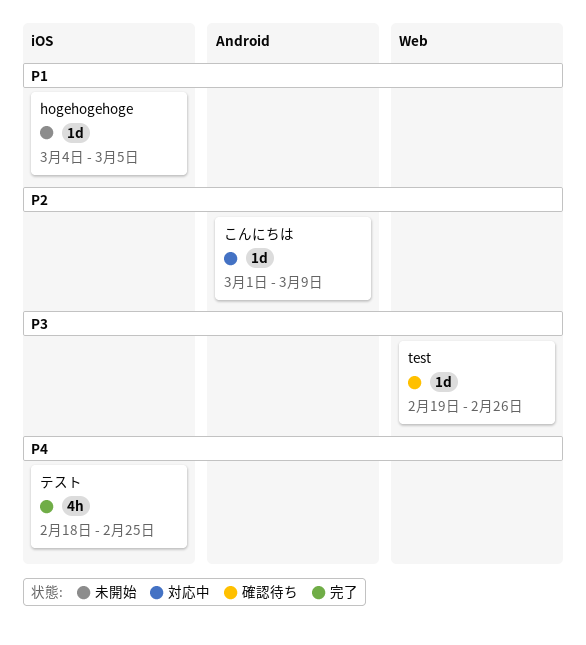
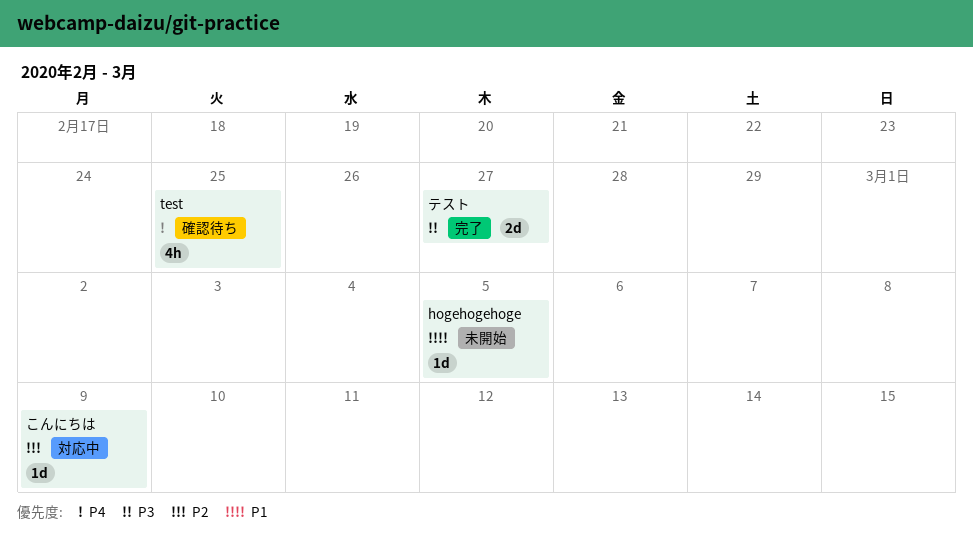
test, priority: P3 -> P4
test, estimate: 1d -> 4h
test, due: Feb 26 -> Feb 25
テスト, priority: P4 -> P3
テスト, estimate: 4h -> 2d
テスト, due: Feb 25 -> Feb 27

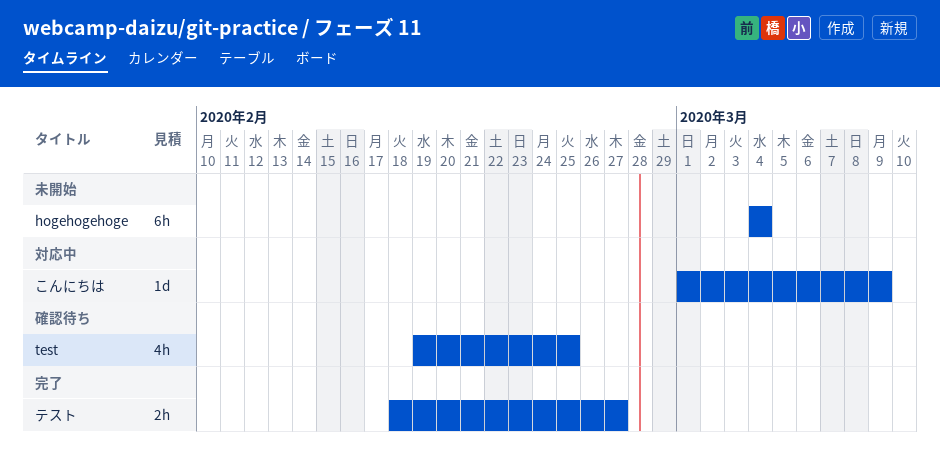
hogehogehoge, estimate: 1d -> 6h
hogehogehoge, due: Mar 5 -> Mar 4
テスト, estimate: 2d -> 2h

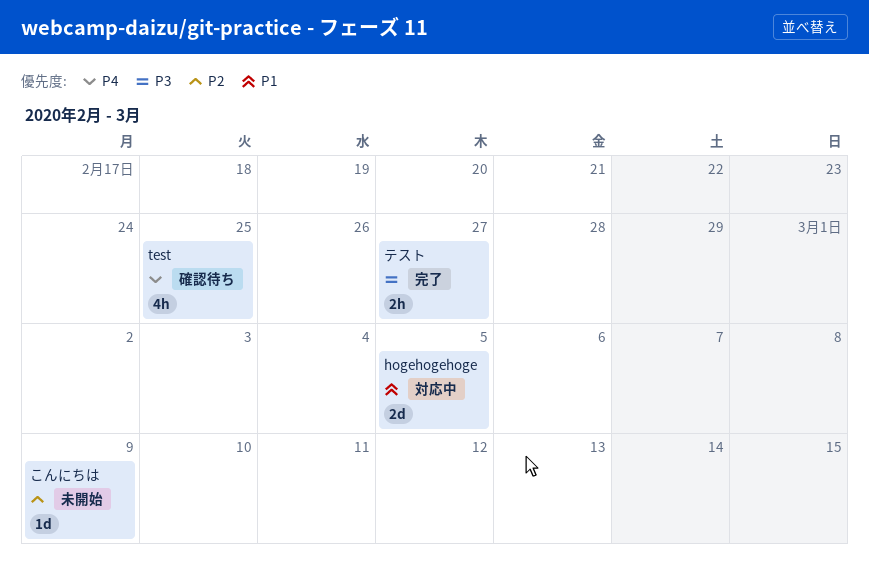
hogehogehoge, status: 未開始 -> 対応中
hogehogehoge, estimate: 6h -> 2d
hogehogehoge, due: Mar 4 -> Mar 5
こんにちは, status: 対応中 -> 未開始

